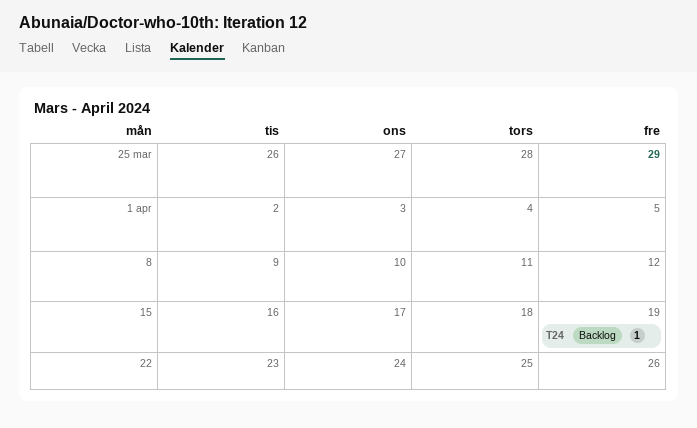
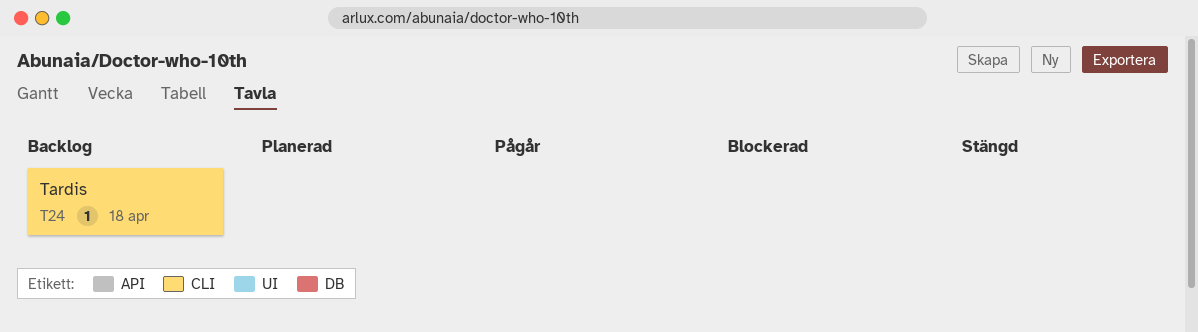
T24, due: Apr 19 -> Apr 18

